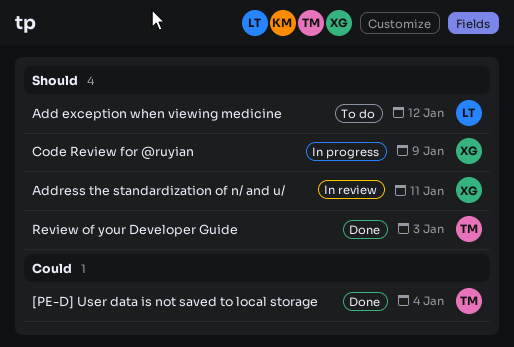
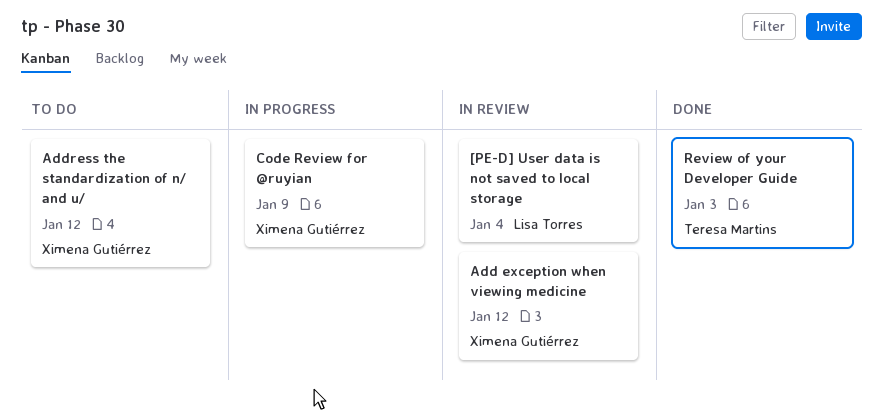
[PE-D] User data is not saved to local storage, status: Done -> In review
[PE-D] User data is not saved to local storage, owner: Teresa Martins -> Lisa Torres
Add exception when viewing medicine, status: To do -> In review
Add exception when viewing medicine, owner: Lisa Torres -> Ximena Gutiérrez
Address the standardization of n/ and u/, status: In review -> To do
Address the standardization of n/ and u/, due: Jan 11 -> Jan 12

